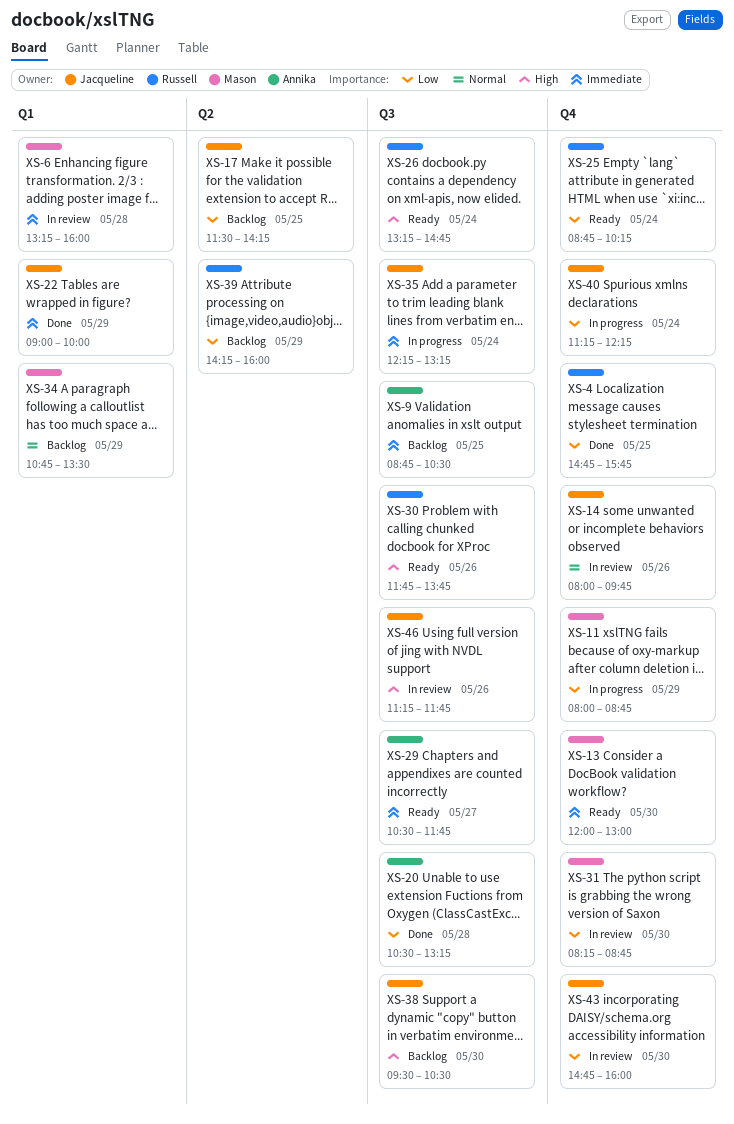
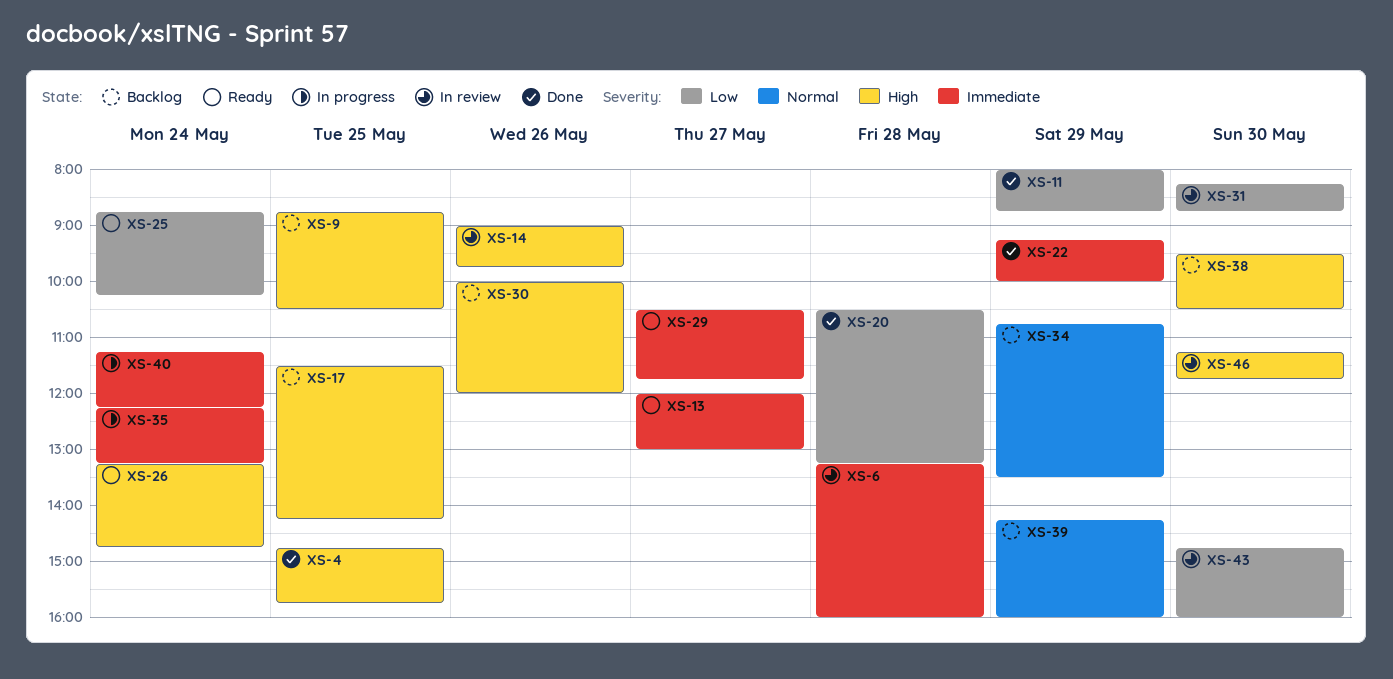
XS-4, priority: Low -> High
XS-9, priority: Immediate -> High
XS-11, status: In progress -> Done
XS-13, day: May 30 -> May 27
XS-14, priority: Normal -> High
XS-14, begins: 08:00 -> 09:00
XS-17, priority: Low -> High
XS-22, begins: 09:00 -> 09:15
XS-30, status: Ready -> Backlog
XS-30, begins: 11:45 -> 10:00
XS-30, ends: 13:45 -> 12:00
XS-39, priority: Low -> Normal
XS-40, priority: Low -> Immediate
XS-46, day: May 26 -> May 30

